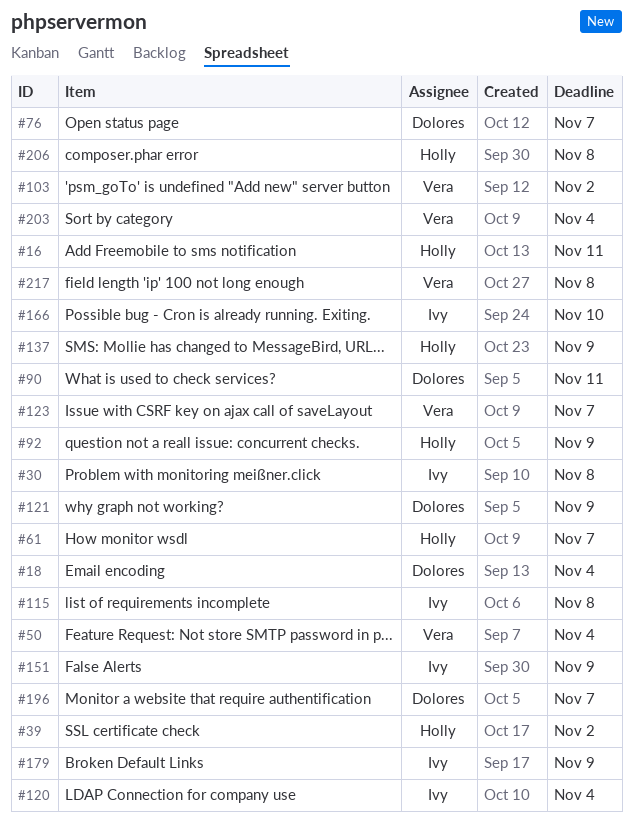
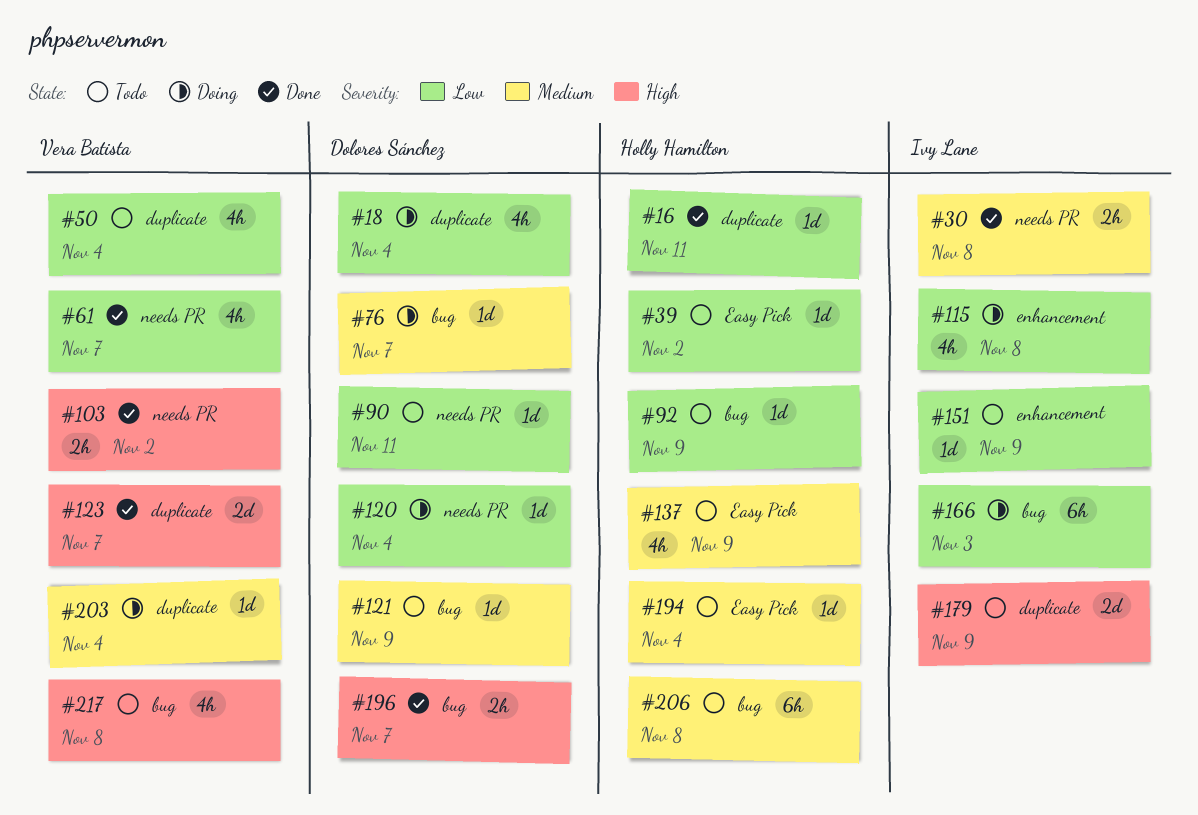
#61, owner: Holly Hamilton -> Vera Batista
#120, owner: Ivy Lane -> Dolores Sánchez
#166, due: Nov 10 -> Nov 3
#194: none -> present

